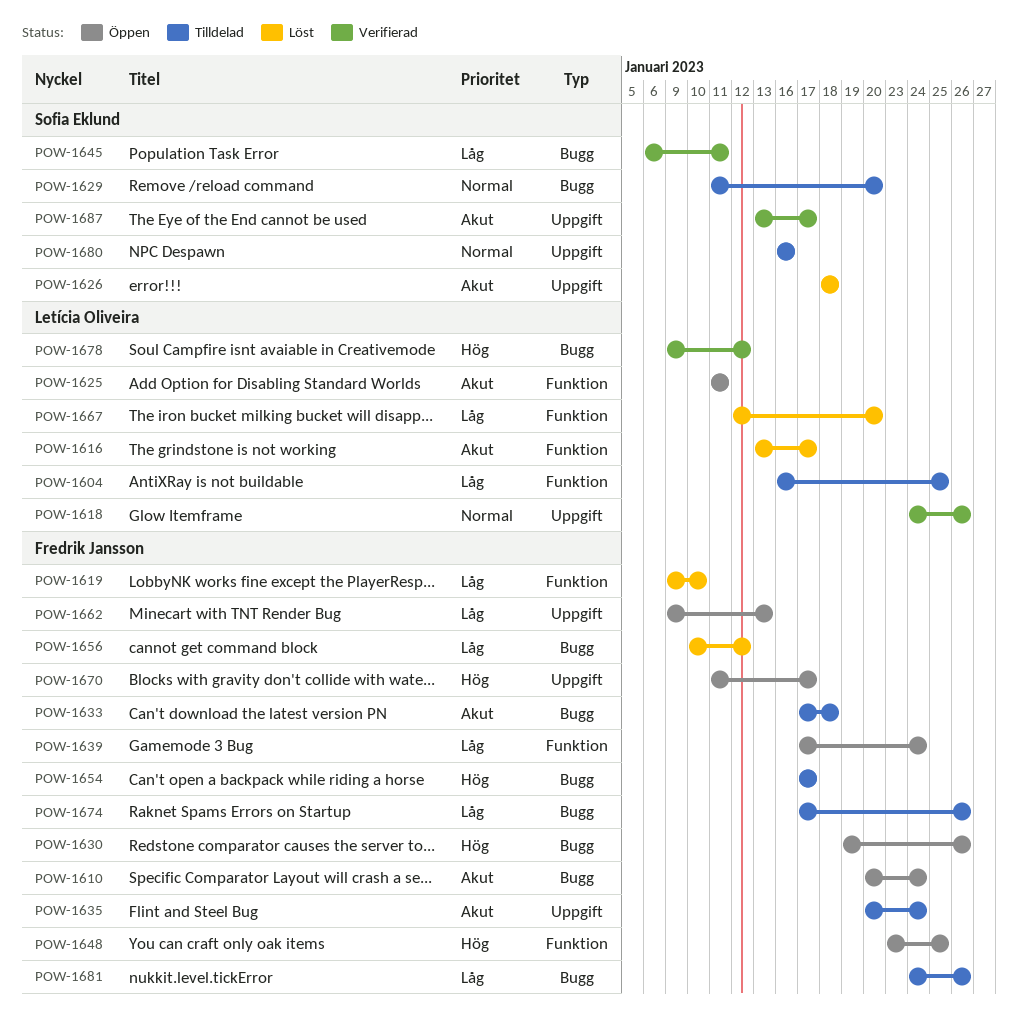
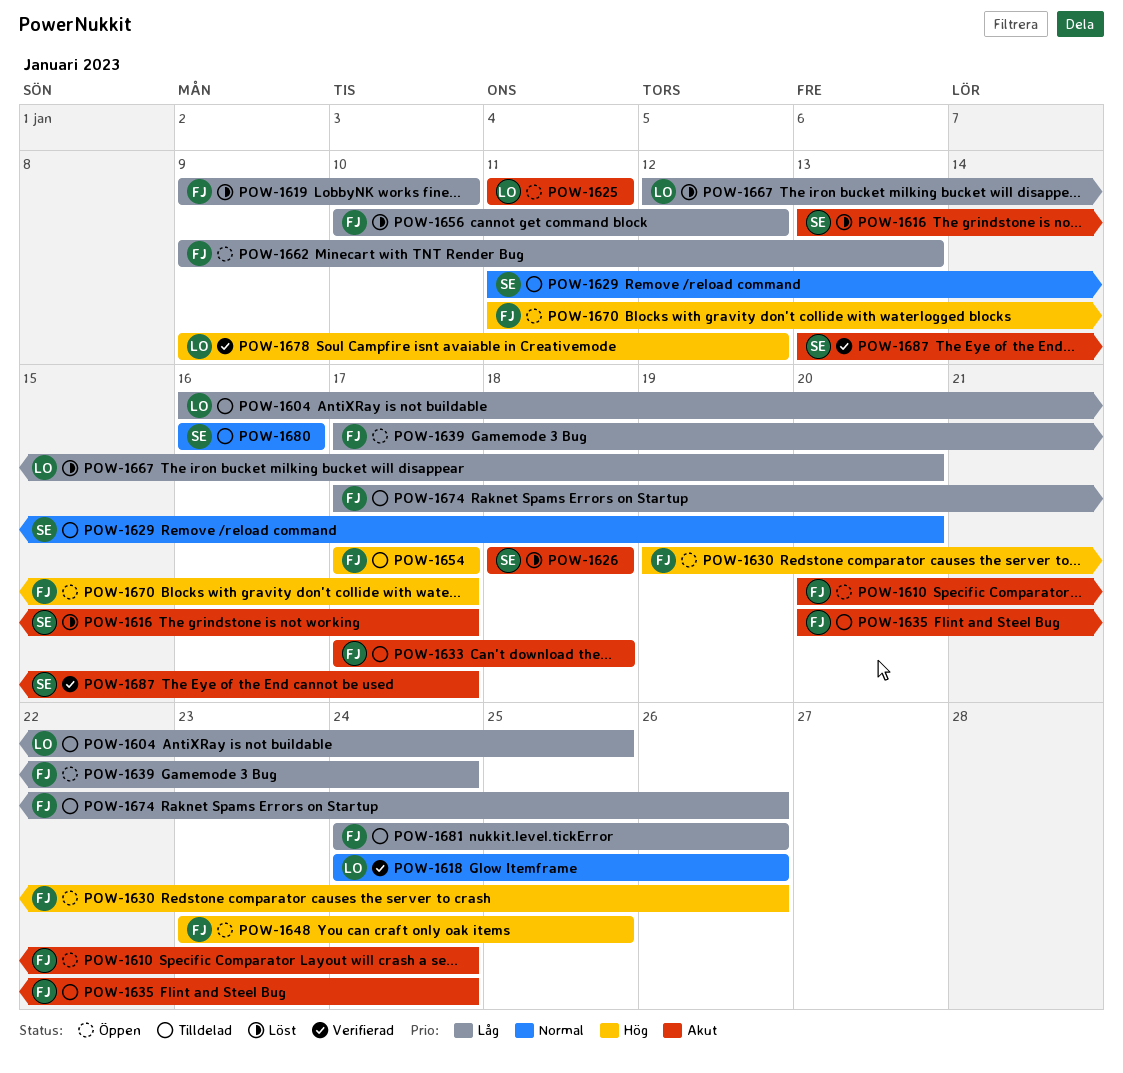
POW-1616, owner: Letícia Oliveira -> Sofia Eklund
POW-1645: present -> none

